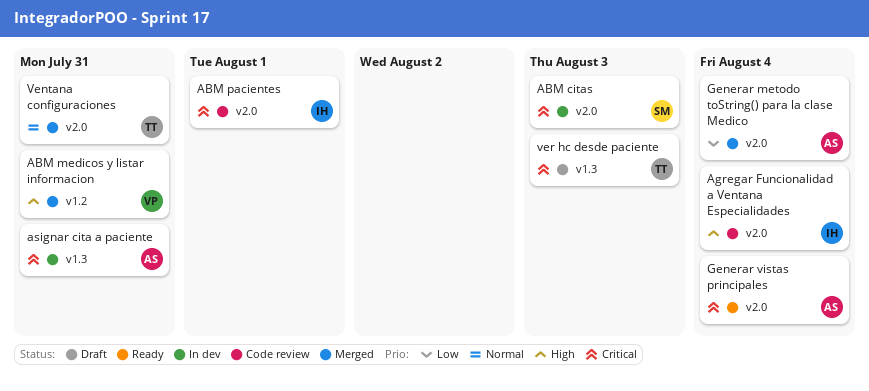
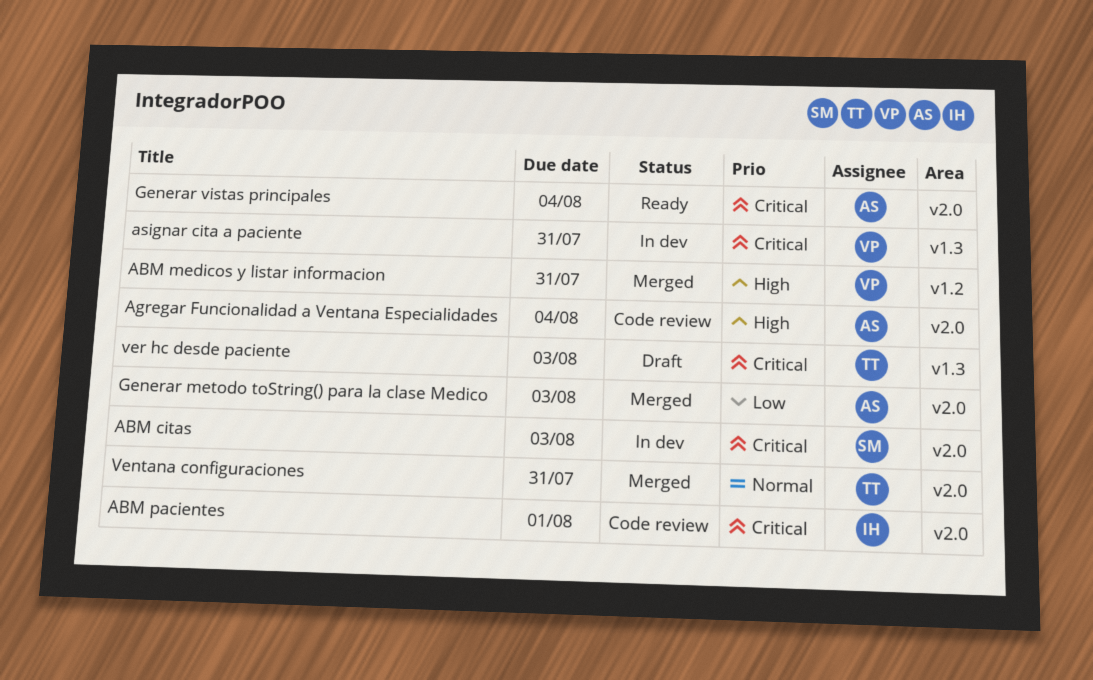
Agregar Funcionalidad a Ventana Especialidades, owner: IH -> AS
asignar cita a paciente, owner: AS -> VP
Generar metodo toString() para la clase Medico, due: Aug 4 -> Aug 3

